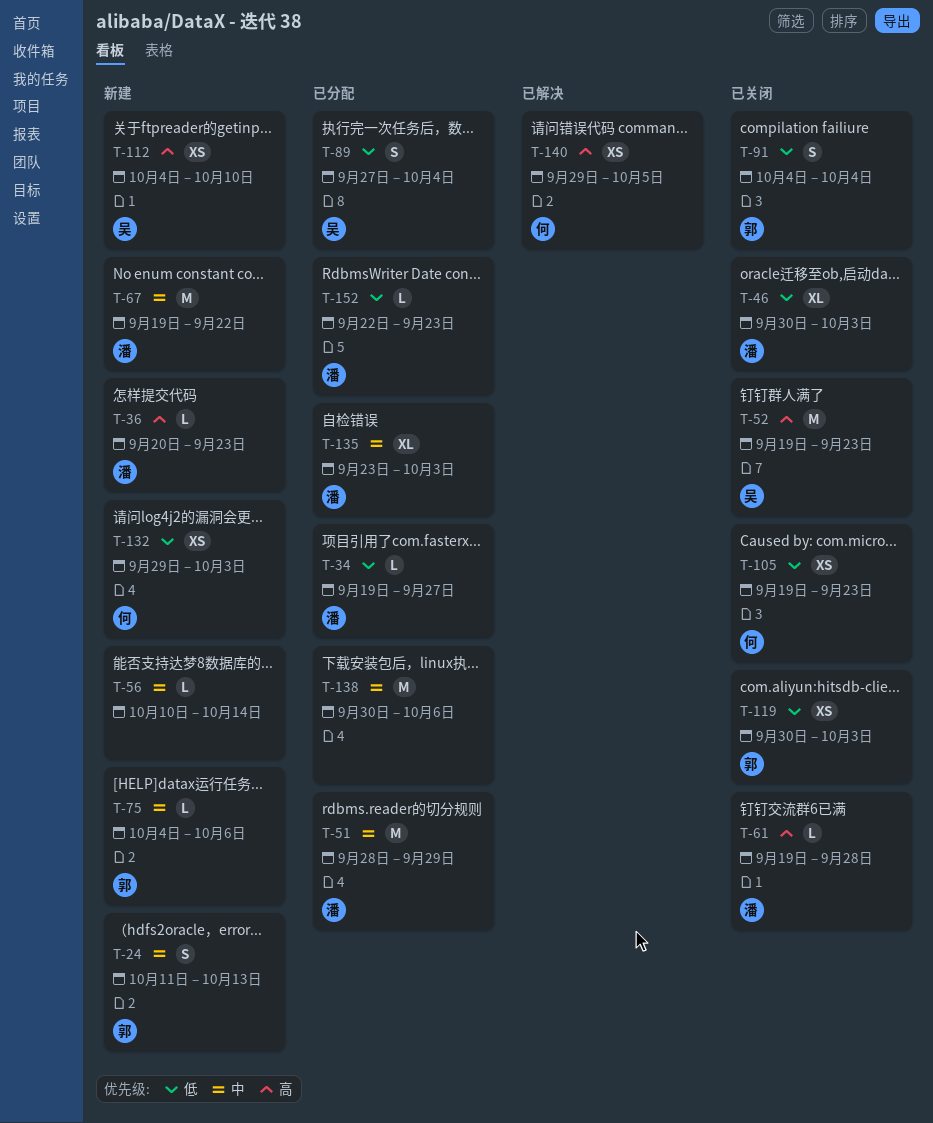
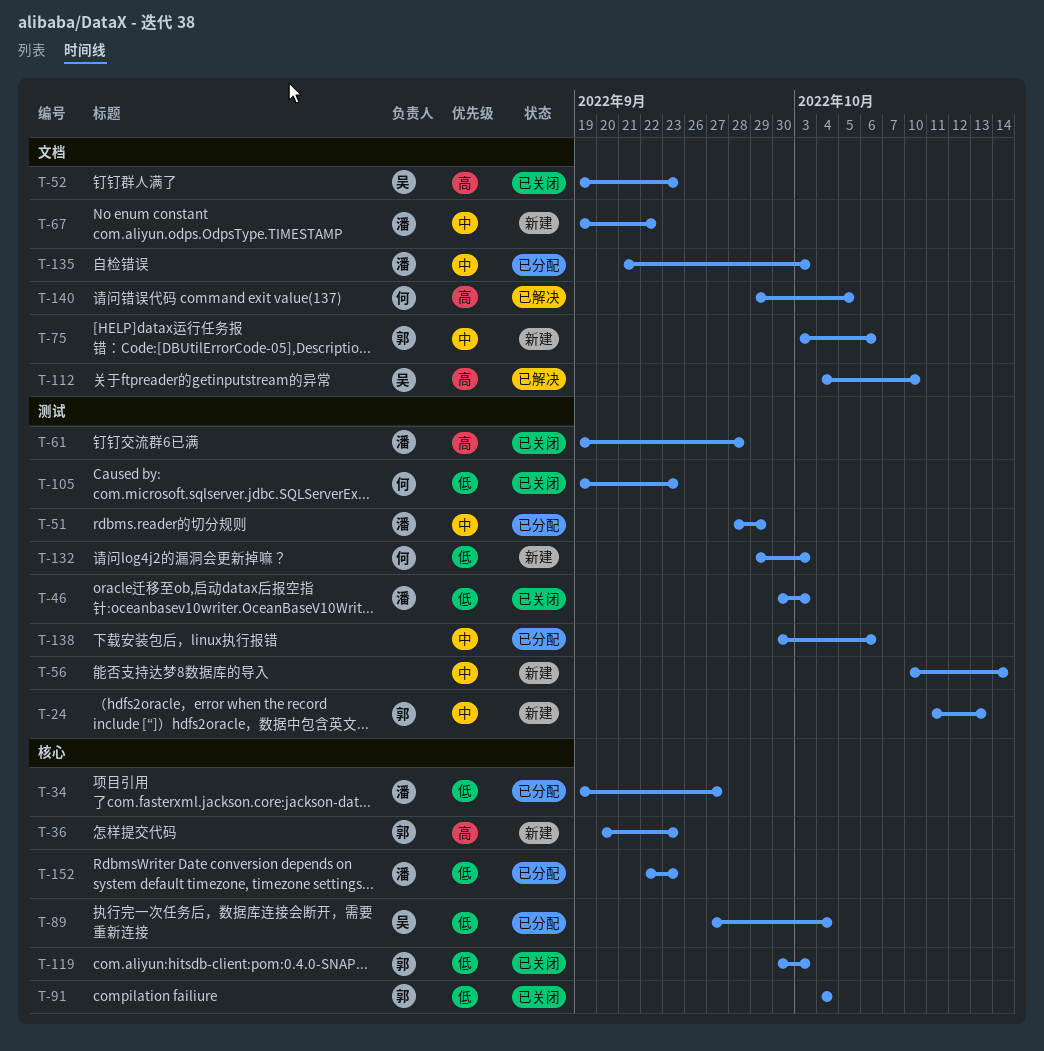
T-36, owner: 潘 -> 郭
T-75, start: Oct 4 -> Oct 3
T-112, status: 新建 -> 已解决
T-135, start: Sep 23 -> Sep 21

